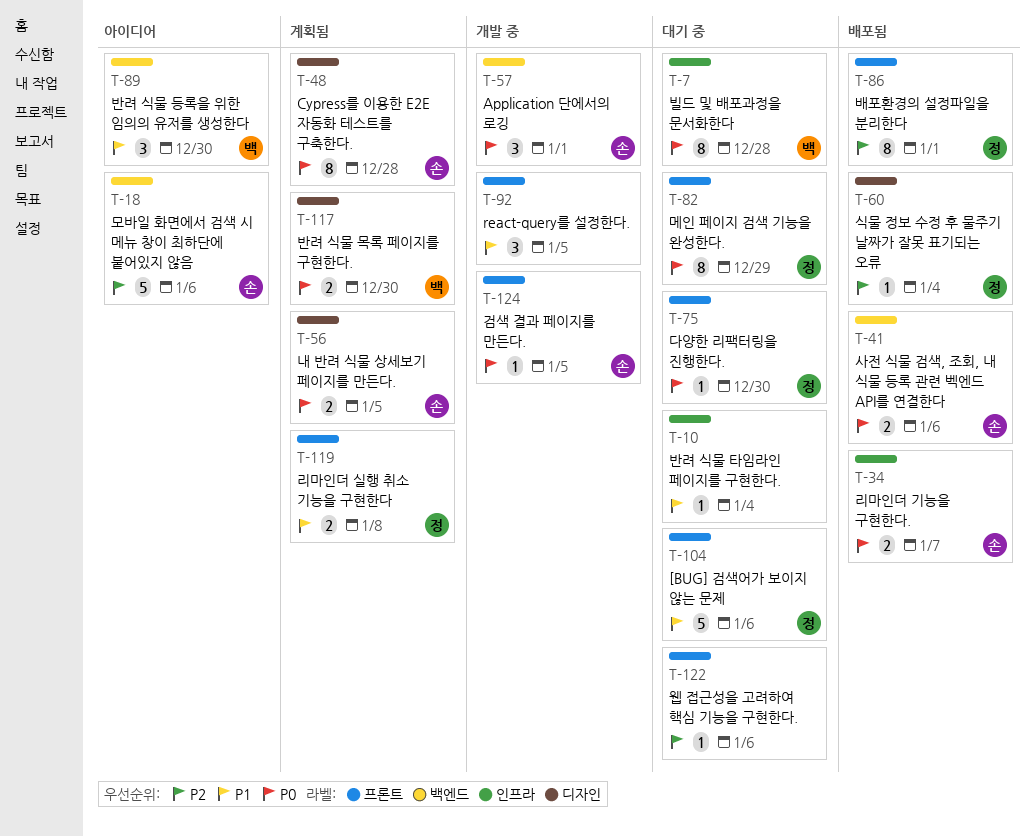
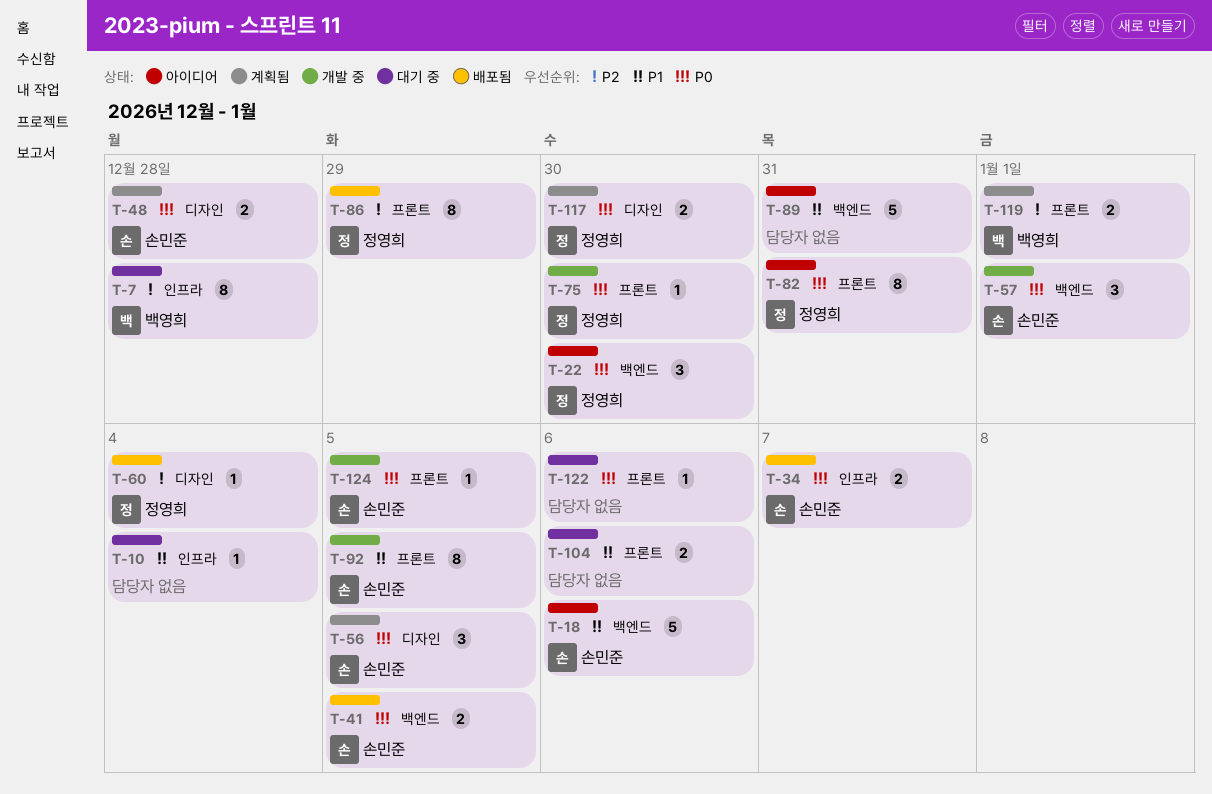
T-7, priority: P0 -> P2
T-18, priority: P2 -> P1
T-22: none -> present
T-41, due: Jan 6 -> Jan 5
T-48, estimate: 8 -> 2
T-56, estimate: 2 -> 3
T-75, status: 대기 중 -> 개발 중
T-82, status: 대기 중 -> 아이디어
T-82, due: Dec 29 -> Dec 31
T-86, due: Jan 1 -> Dec 29
T-89, owner: 백영희 -> none
T-89, estimate: 3 -> 5
T-89, due: Dec 30 -> Dec 31
T-92, owner: none -> 손민준
T-92, estimate: 3 -> 8
T-104, owner: 정영희 -> none
T-104, estimate: 5 -> 2
T-117, owner: 백영희 -> 정영희
T-119, owner: 정영희 -> 백영희
T-119, priority: P1 -> P2
T-119, due: Jan 8 -> Jan 1
T-122, priority: P2 -> P0

